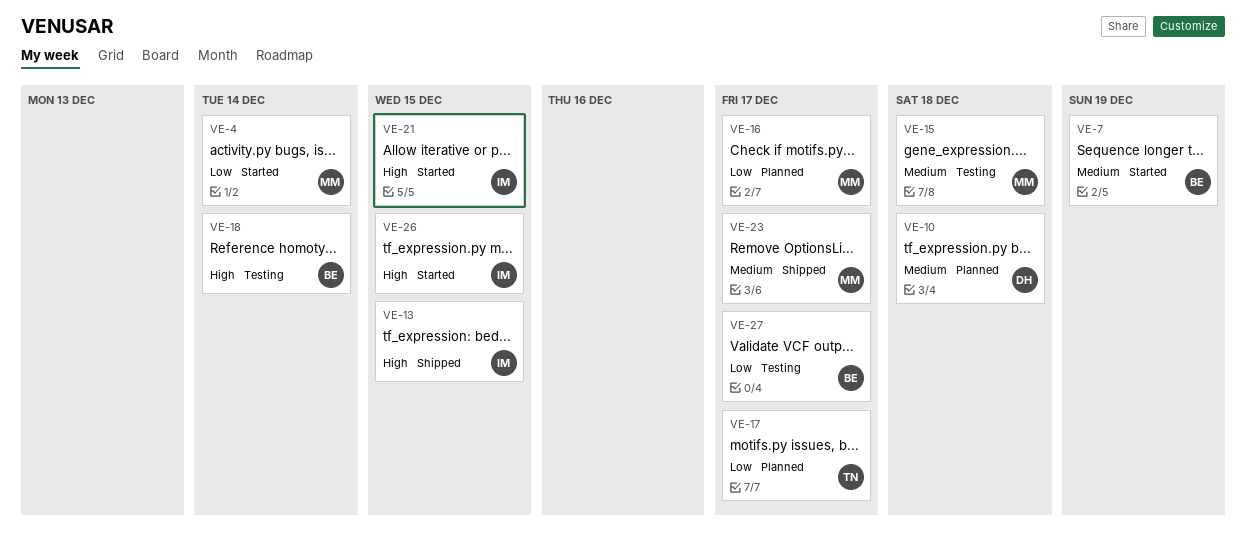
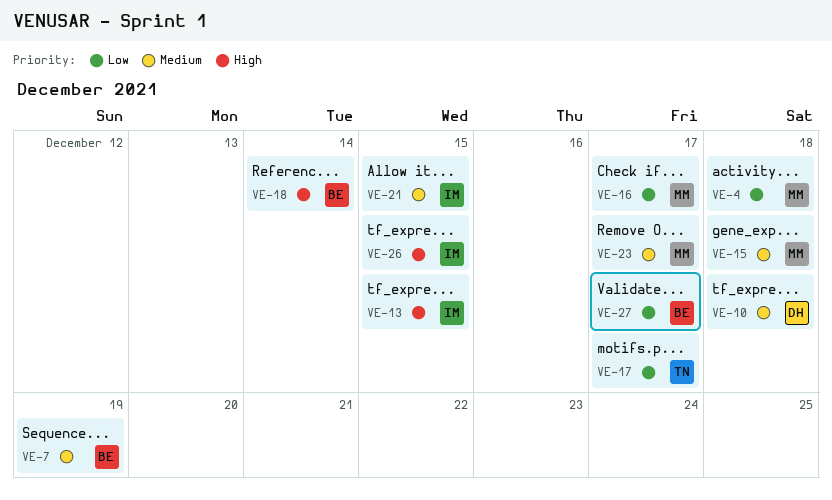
VE-4, due: Dec 14 -> Dec 18
VE-21, priority: High -> Medium

